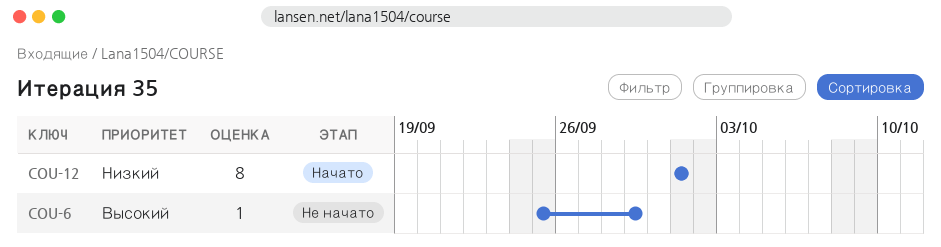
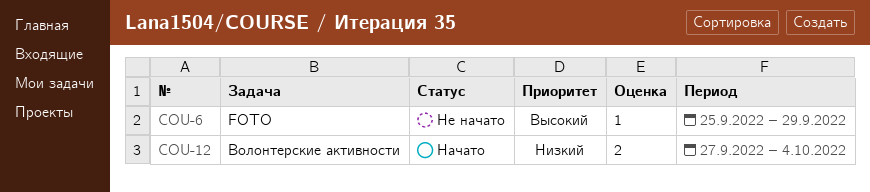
COU-12, estimate: 8 -> 2
COU-12, start: Oct 1 -> Sep 27
COU-12, due: Oct 1 -> Oct 4

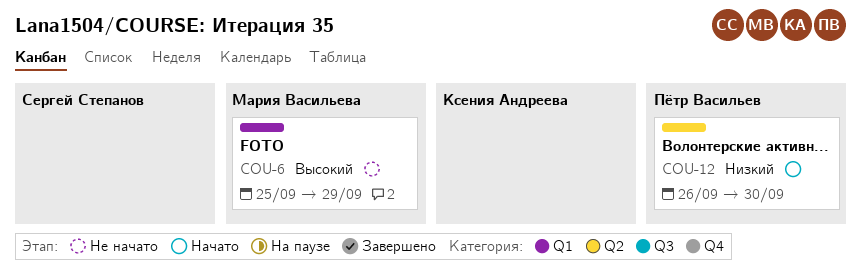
COU-12, start: Sep 27 -> Sep 26
COU-12, due: Oct 4 -> Sep 30

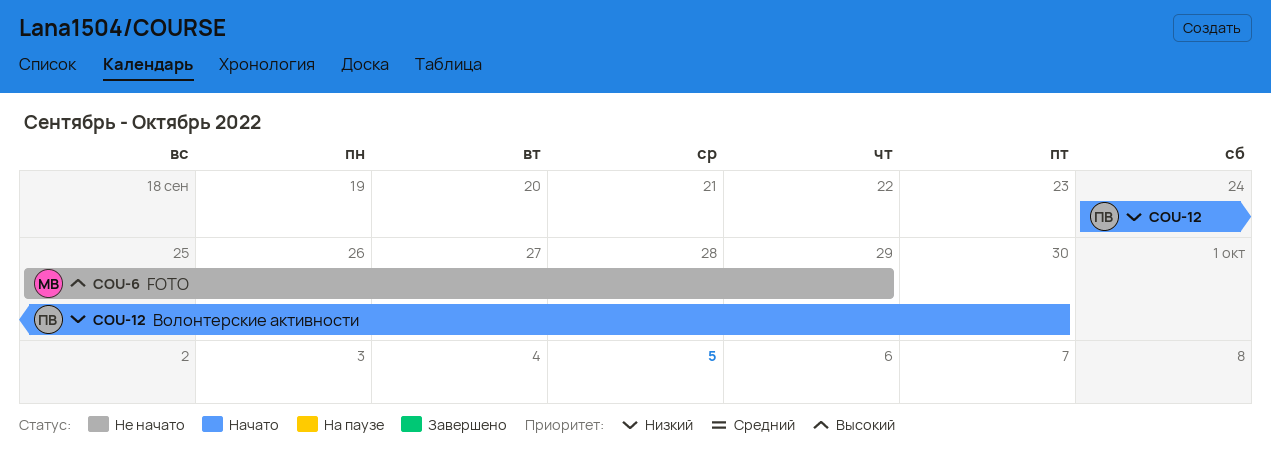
COU-12, start: Sep 26 -> Sep 24

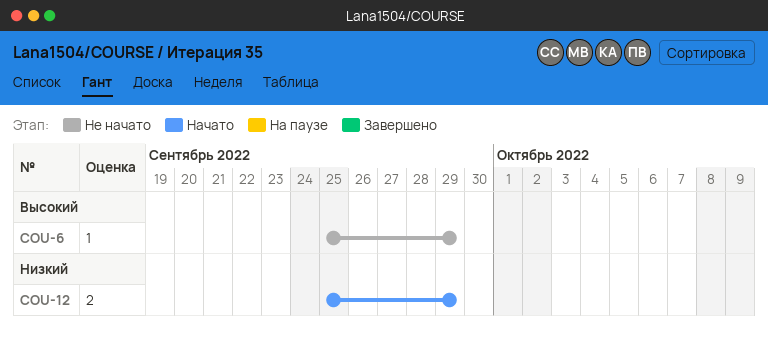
COU-12, start: Sep 24 -> Sep 25
COU-12, due: Sep 30 -> Sep 29

